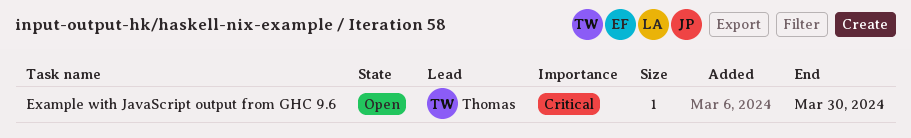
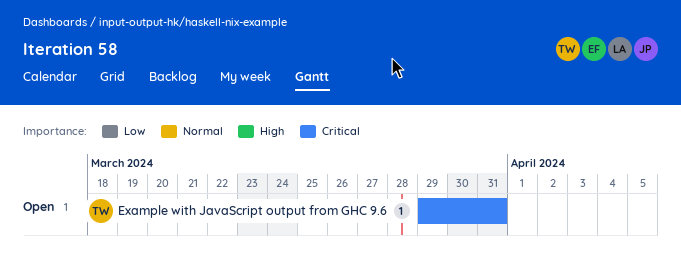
Example with JavaScript output from GHC 9.6, due: Mar 30 -> Mar 31

